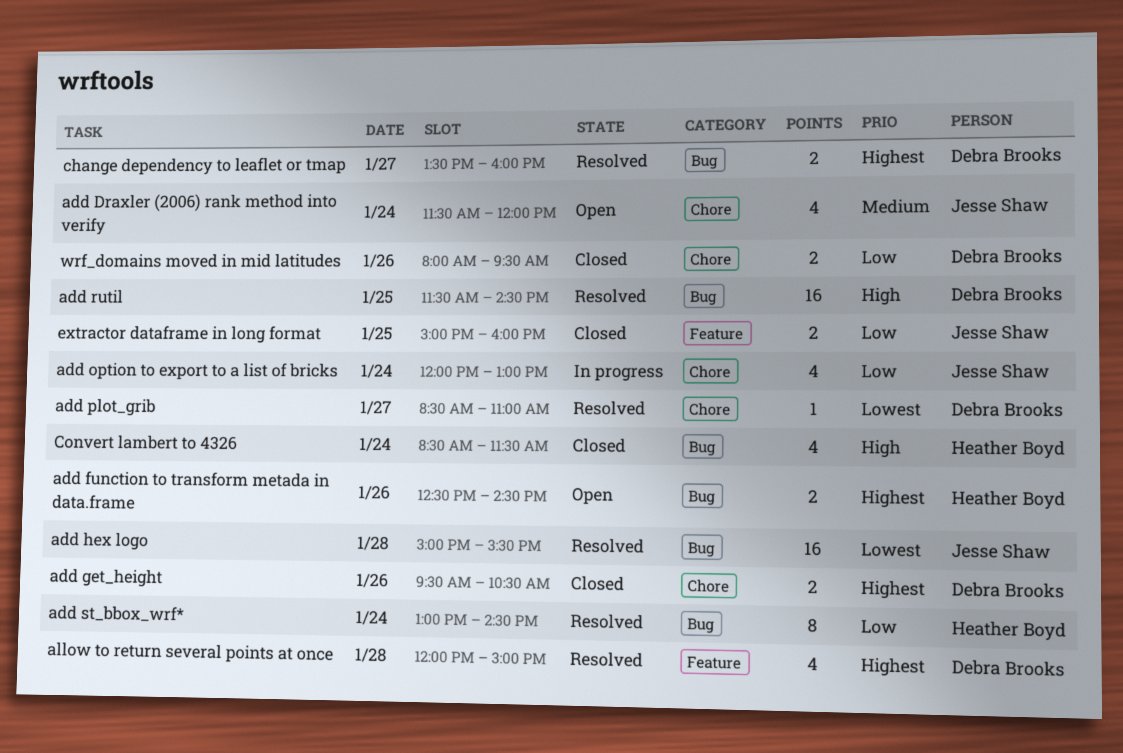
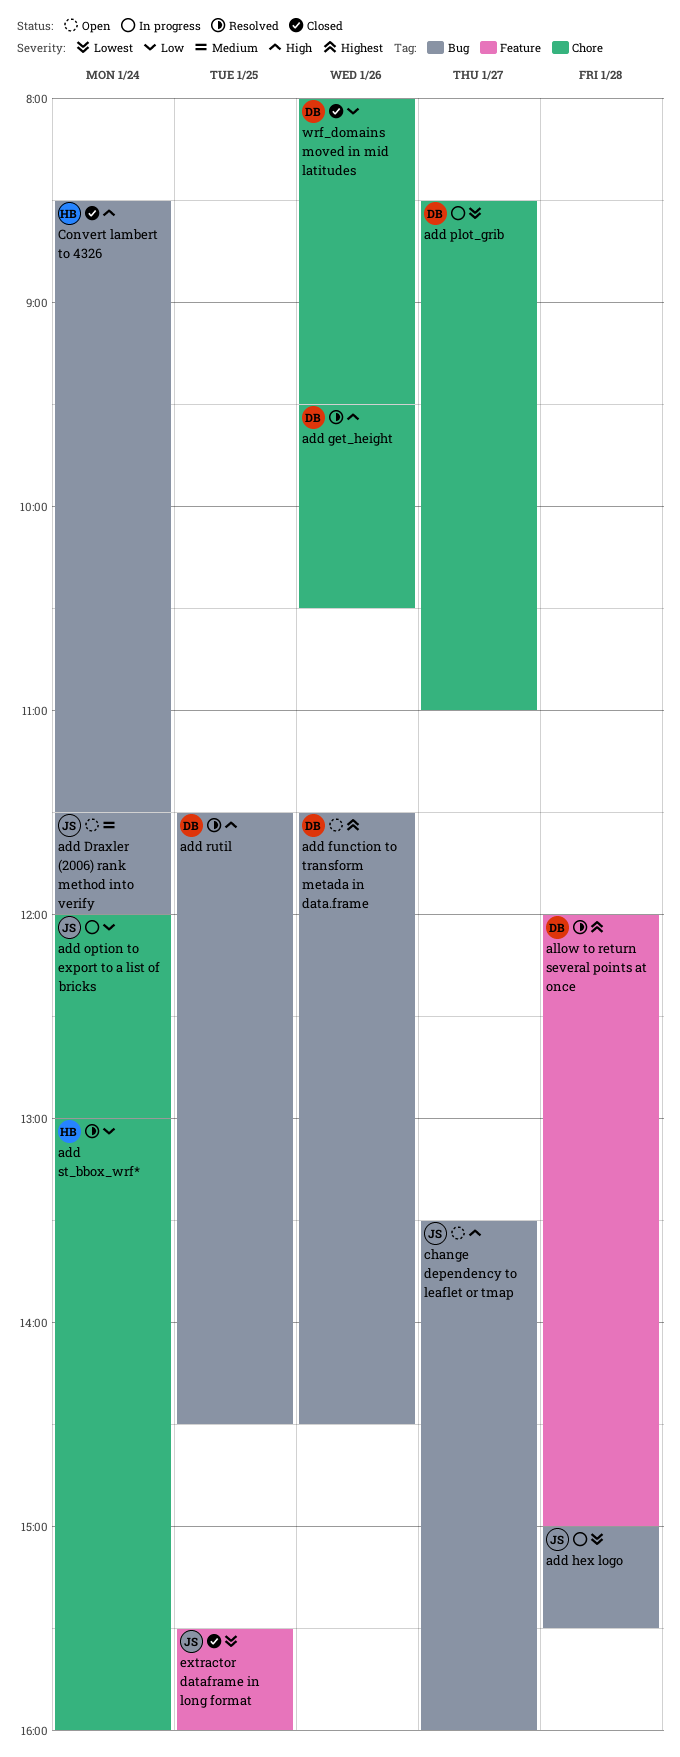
add Draxler (2006) rank method into verify, label: Chore -> Bug
add function to transform metada in data.frame, owner: Heather Boyd -> Debra Brooks
add function to transform metada in data.frame, begins: 12:30 -> 11:30
add get_height, status: Closed -> Resolved
add get_height, priority: Highest -> High
add hex logo, status: Resolved -> In progress
add plot_grib, status: Resolved -> In progress
add st_bbox_wrf*, label: Bug -> Chore
add st_bbox_wrf*, ends: 14:30 -> 16:00
change dependency to leaflet or tmap, status: Resolved -> Open
change dependency to leaflet or tmap, owner: Debra Brooks -> Jesse Shaw
change dependency to leaflet or tmap, priority: Highest -> High
extractor dataframe in long format, priority: Low -> Lowest
extractor dataframe in long format, begins: 15:00 -> 15:30

